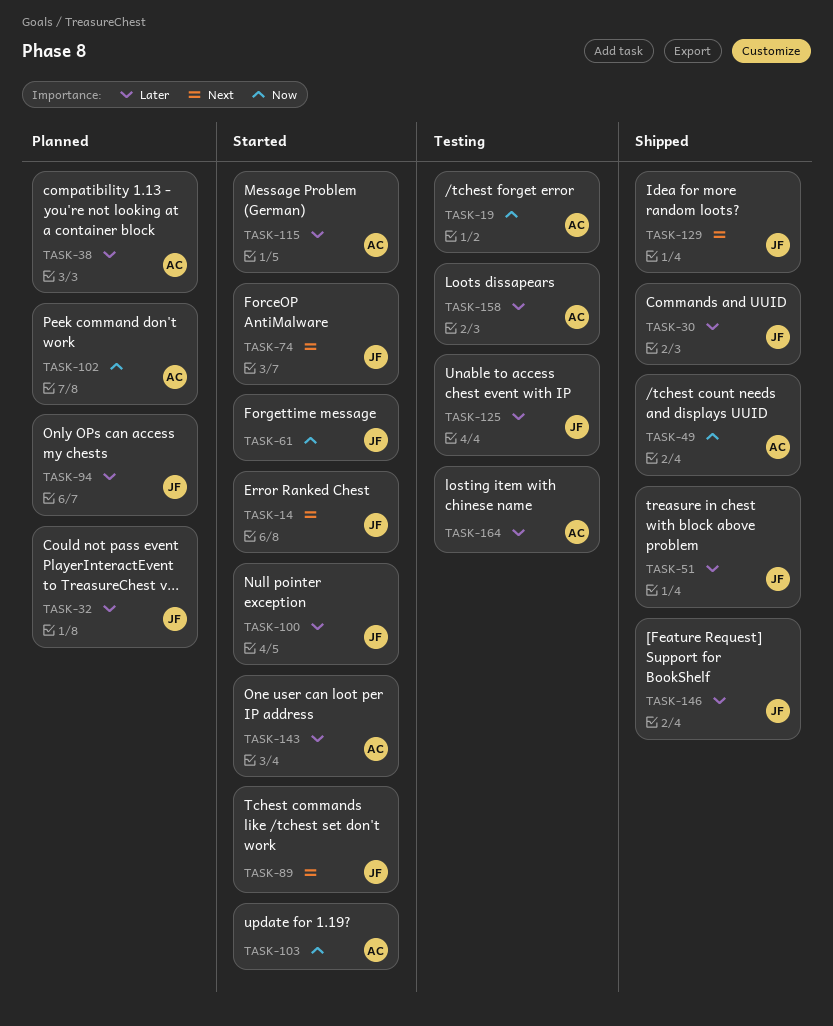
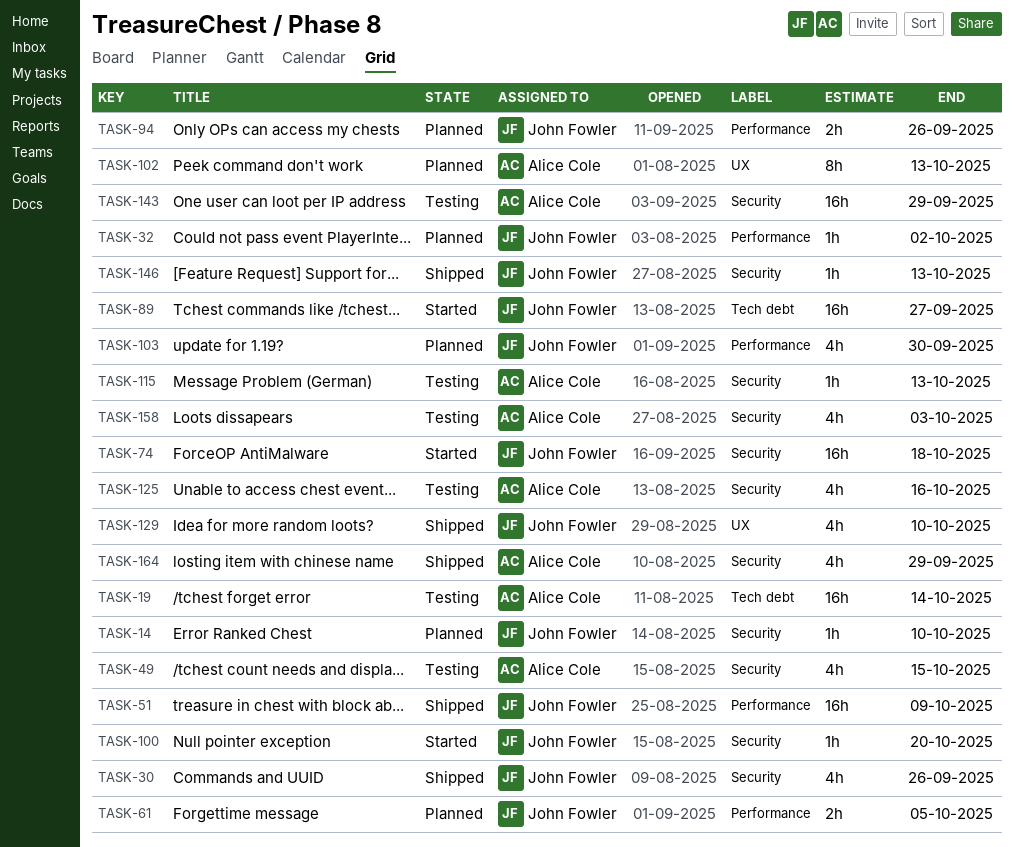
TASK-14, status: Started -> Planned
TASK-38: present -> none
TASK-49, status: Shipped -> Testing
TASK-61, status: Started -> Planned
TASK-103, status: Started -> Planned
TASK-103, owner: Alice Cole -> John Fowler
TASK-115, status: Started -> Testing
TASK-125, owner: John Fowler -> Alice Cole
TASK-143, status: Started -> Testing
TASK-164, status: Testing -> Shipped

